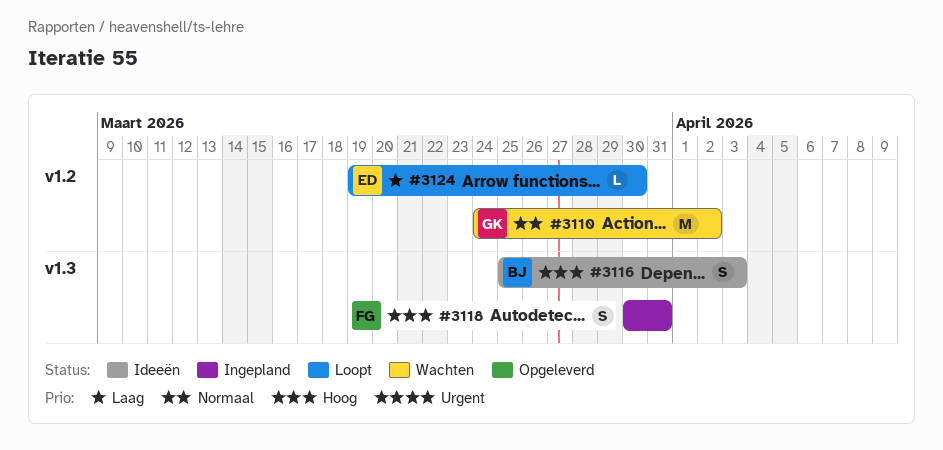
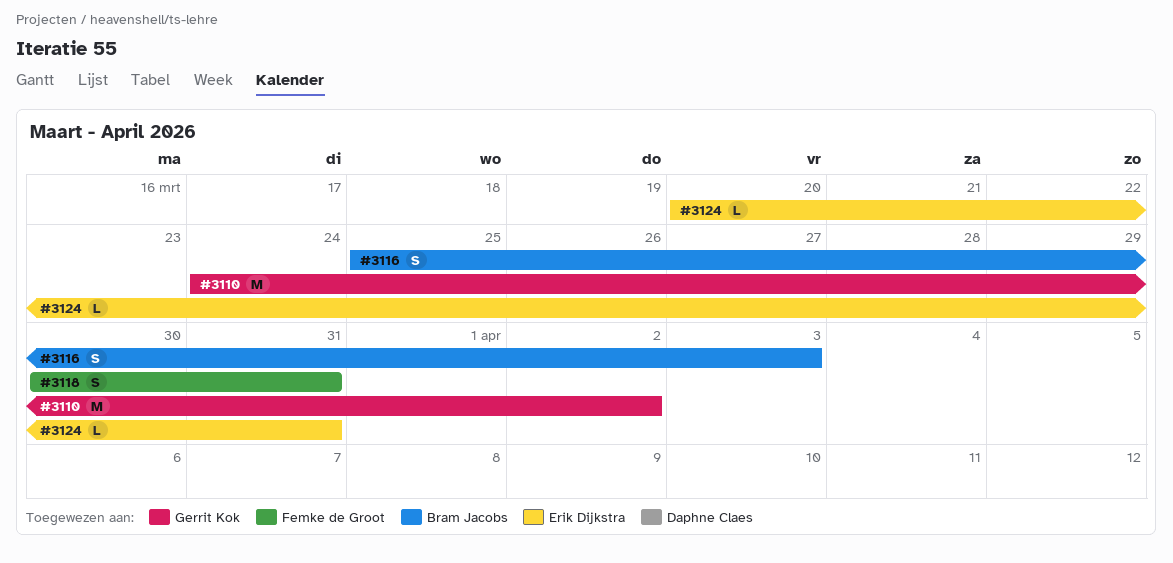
#3124, start: Mar 19 -> Mar 20
#3124, due: Mar 30 -> Mar 31

